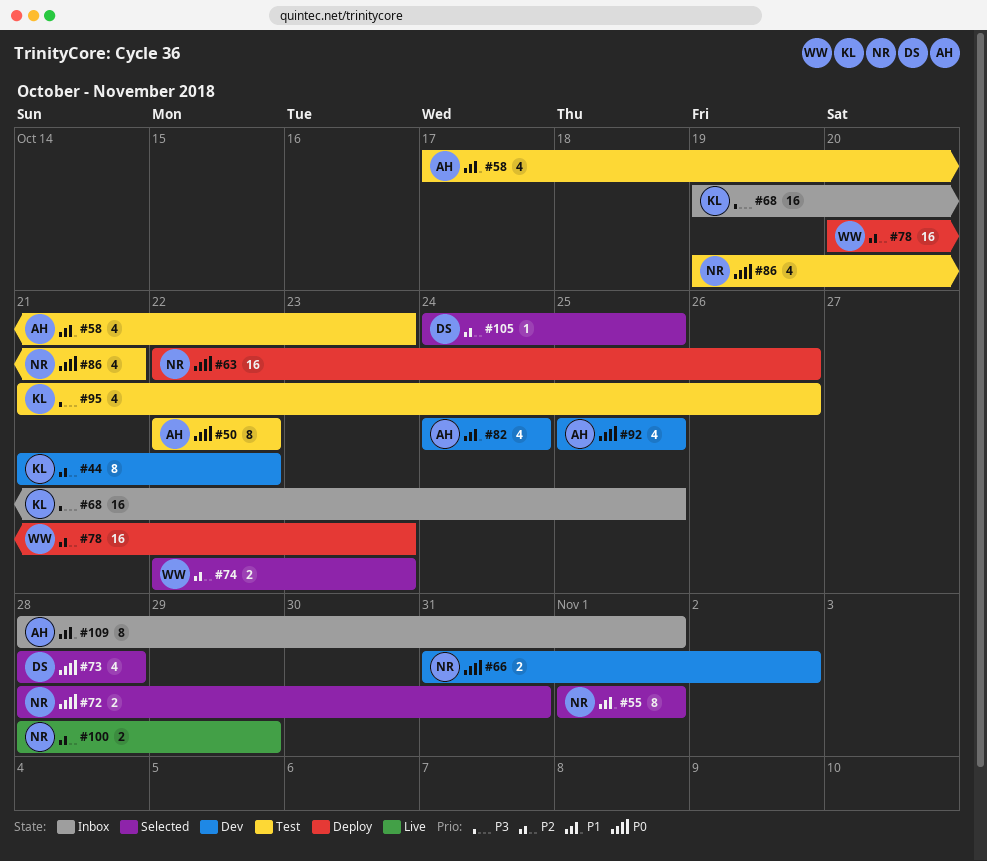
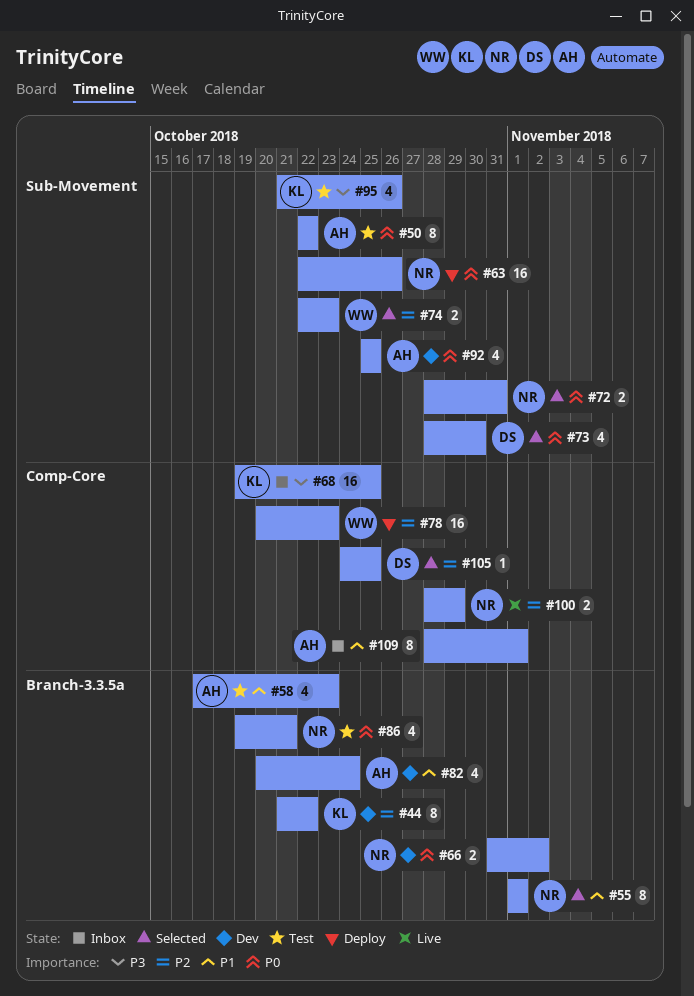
#73, due: Oct 28 -> Oct 30
#82, start: Oct 24 -> Oct 20

